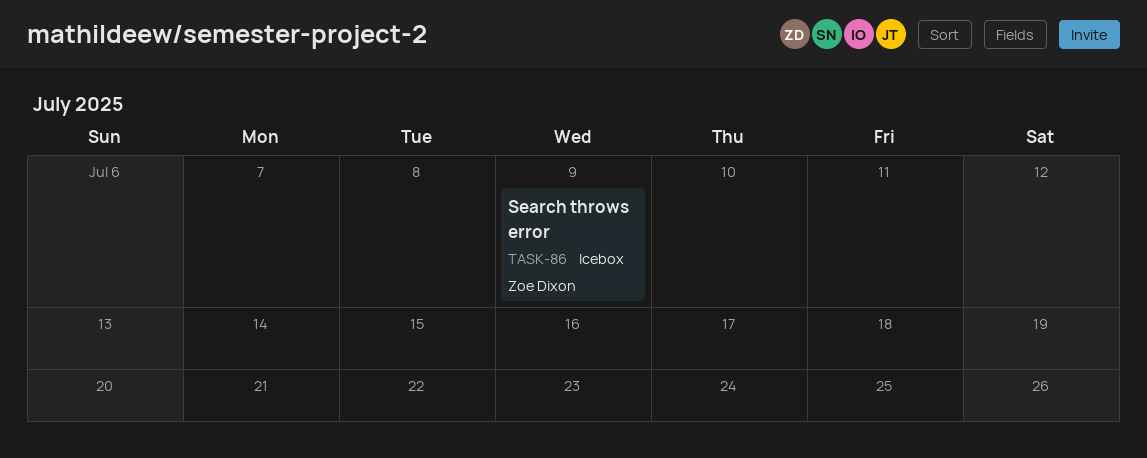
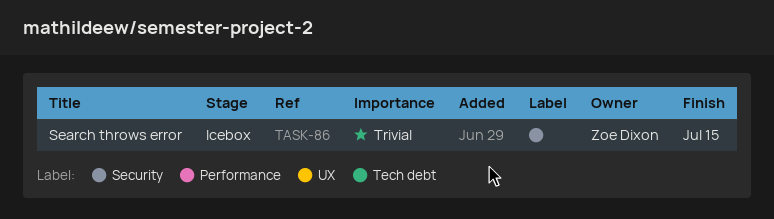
TASK-86, due: Jul 9 -> Jul 15

